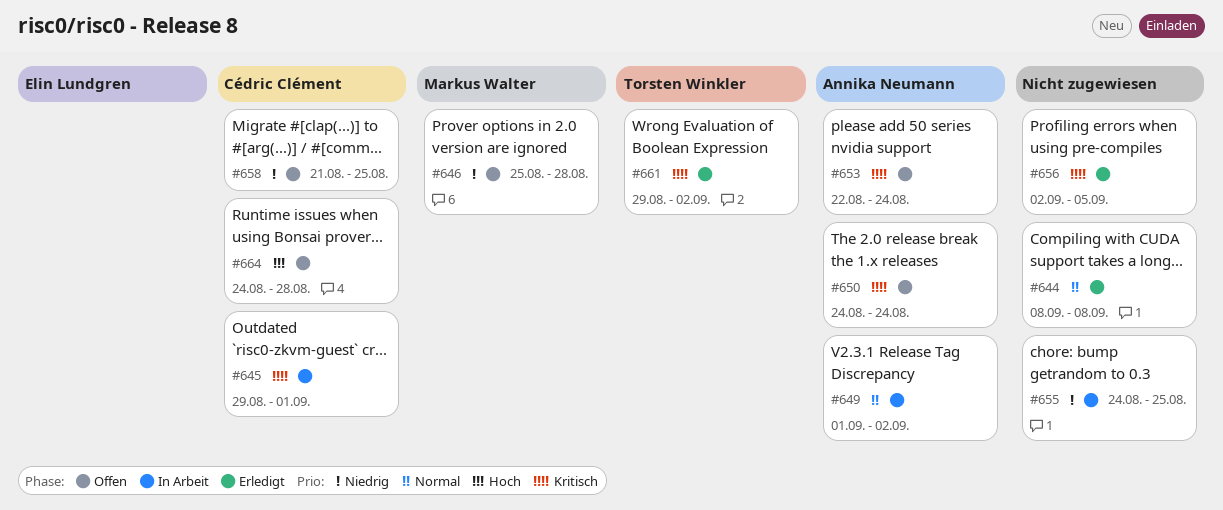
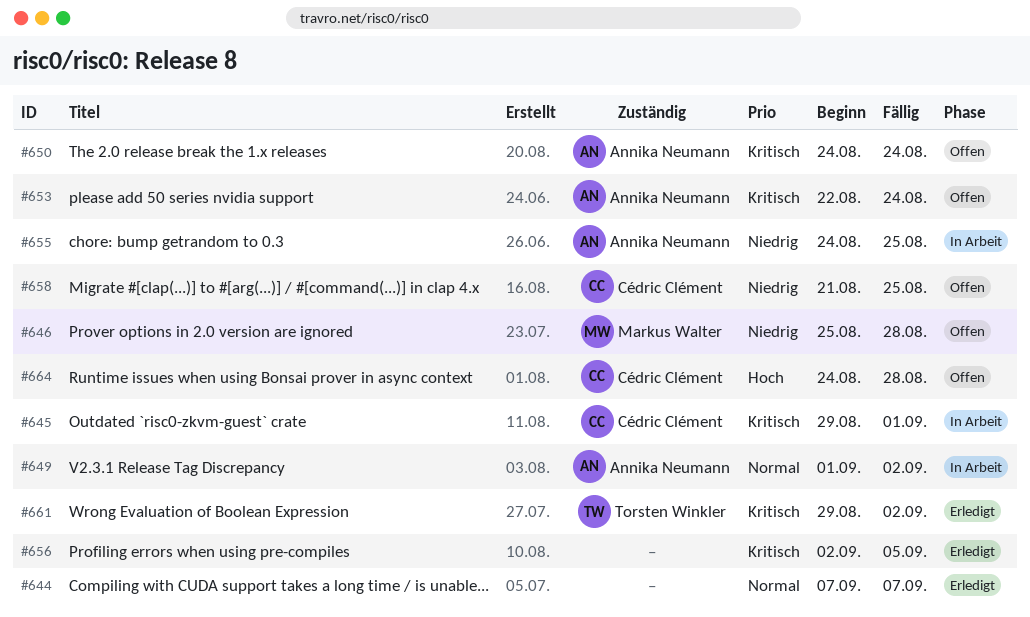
#644, start: Sep 8 -> Sep 7
#644, due: Sep 8 -> Sep 7
#655, owner: none -> Annika Neumann

